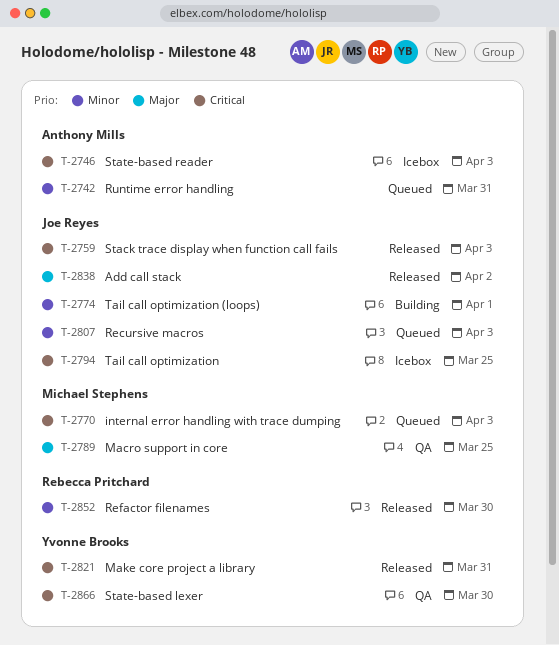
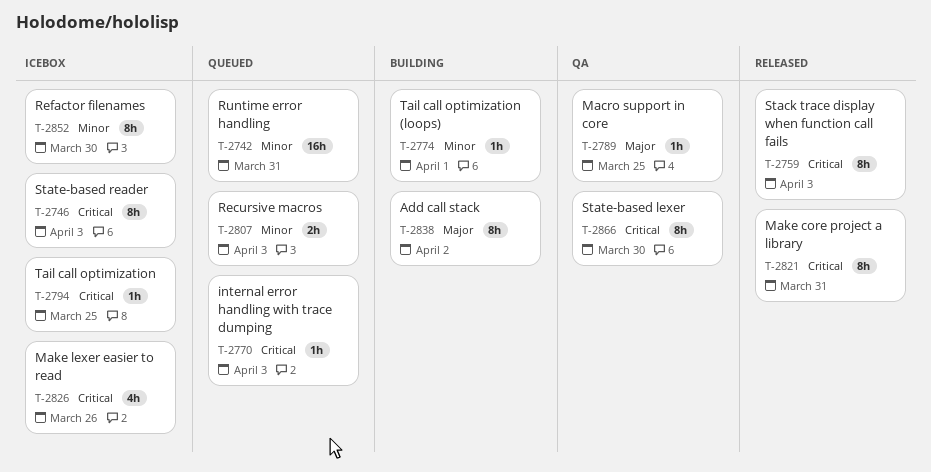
T-2826: none -> present
T-2838, status: Released -> Building
T-2852, status: Released -> Icebox

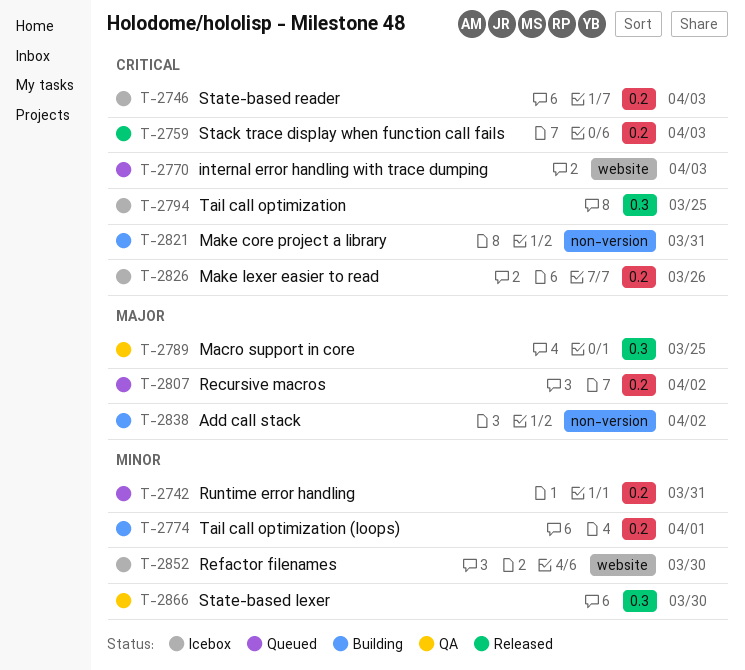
T-2807, priority: Minor -> Major
T-2807, due: Apr 3 -> Apr 2
T-2821, status: Released -> Building
T-2866, priority: Critical -> Minor

